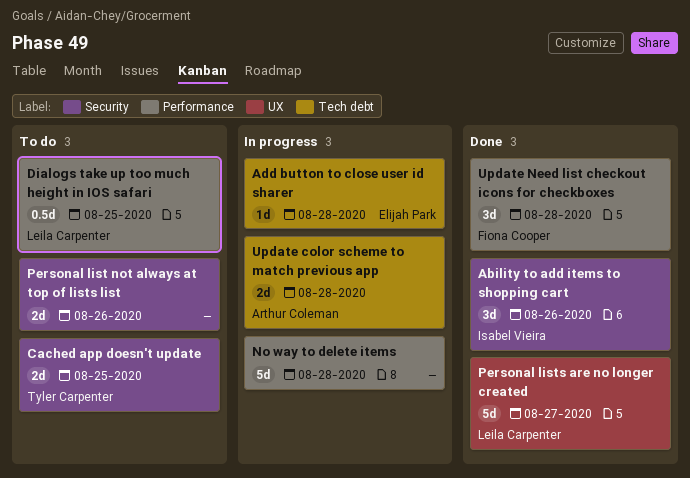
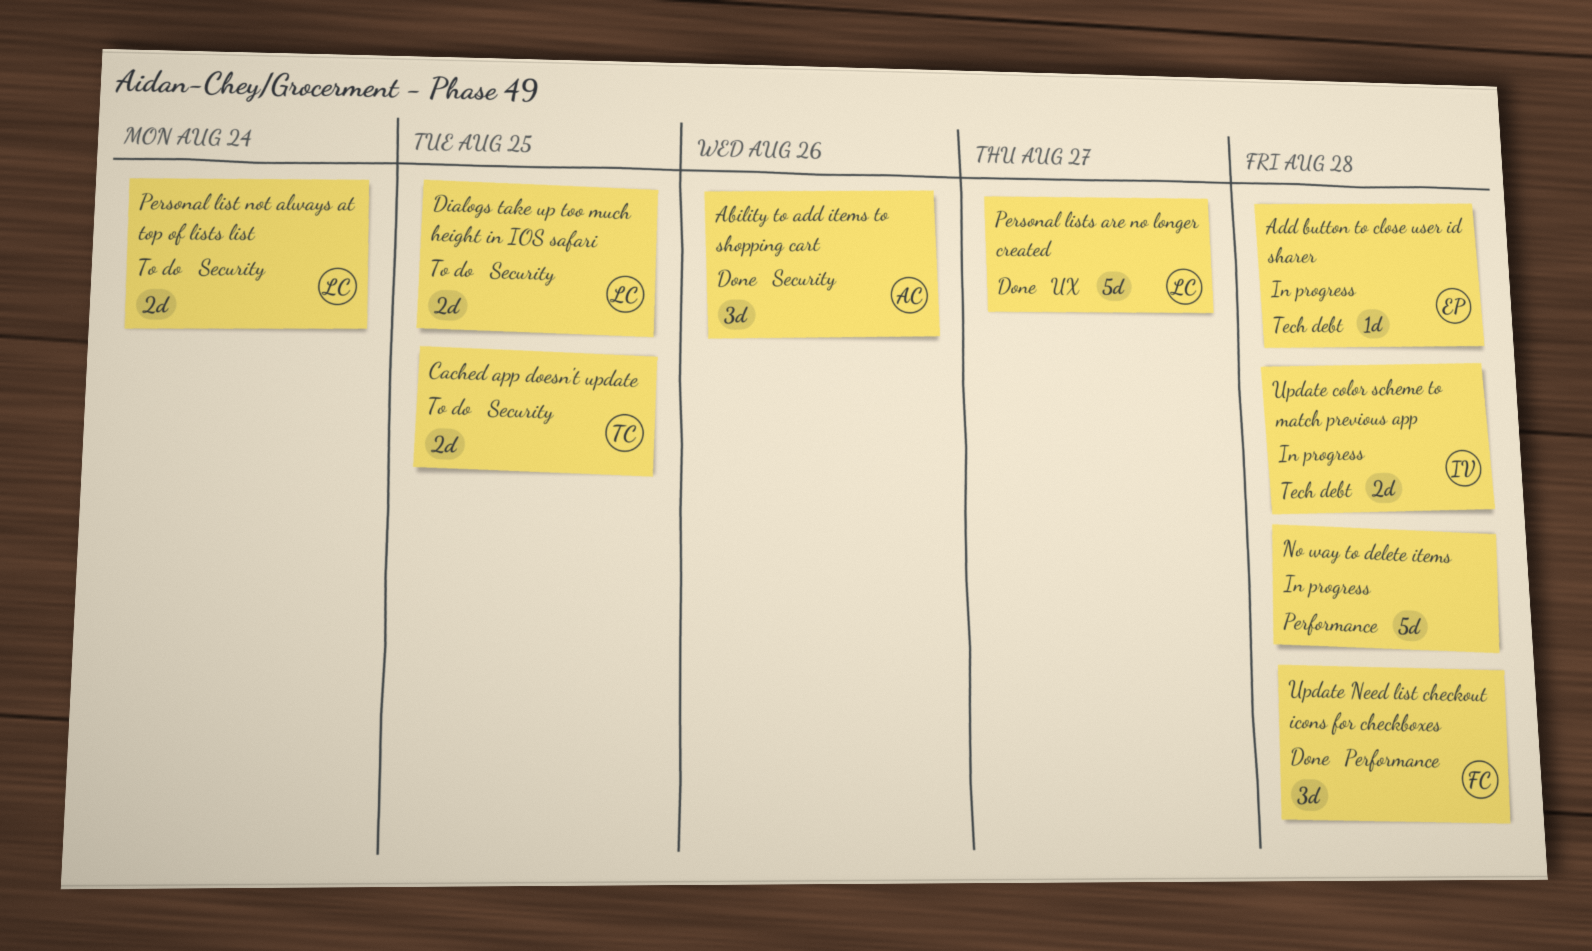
Ability to add items to shopping cart, owner: Isabel Vieira -> Arthur Coleman
Dialogs take up too much height in IOS safari, label: Performance -> Security
Dialogs take up too much height in IOS safari, estimate: 0.5d -> 2d
Personal list not always at top of lists list, owner: none -> Leila Carpenter
Personal list not always at top of lists list, due: Aug 26 -> Aug 24
Update color scheme to match previous app, owner: Arthur Coleman -> Isabel Vieira

